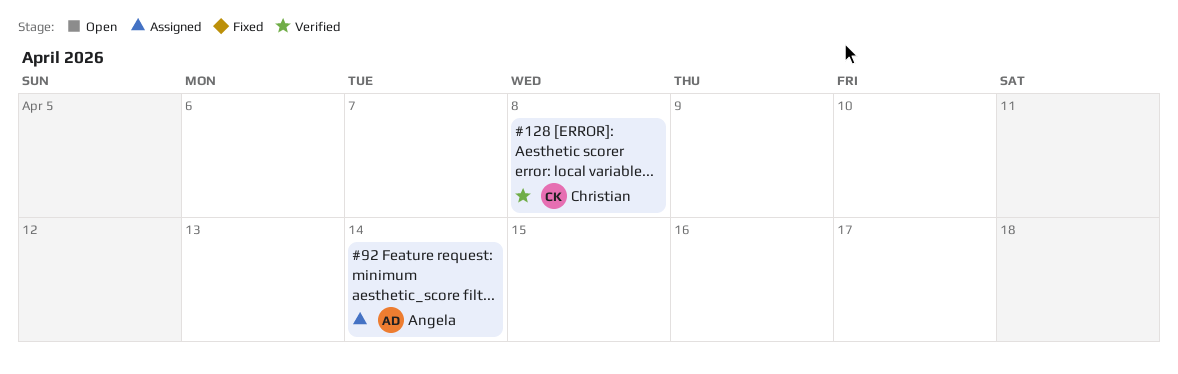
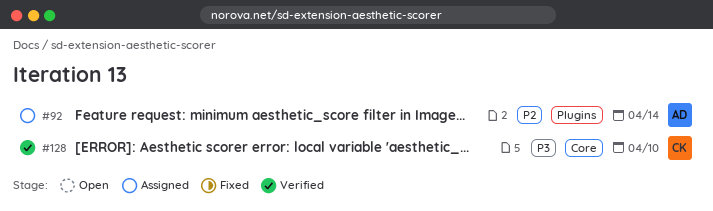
#128, due: Apr 8 -> Apr 10

